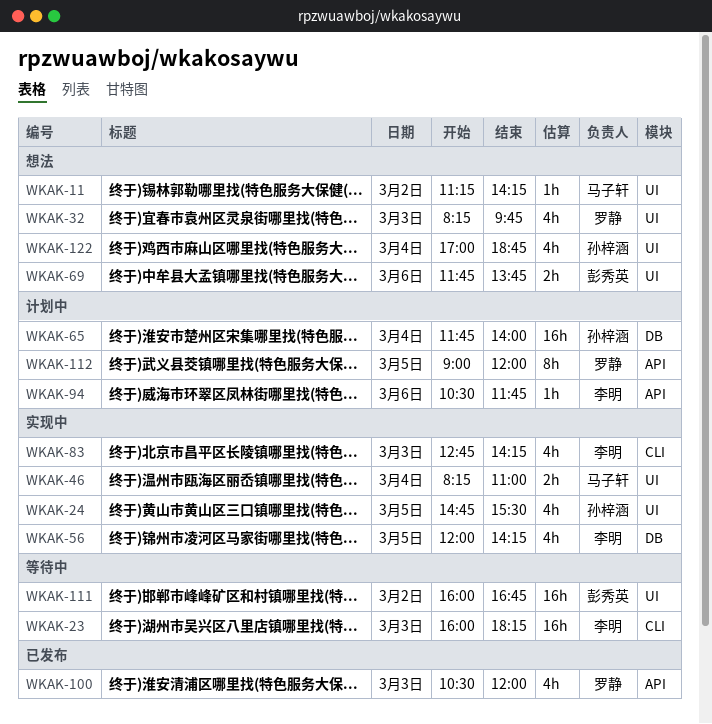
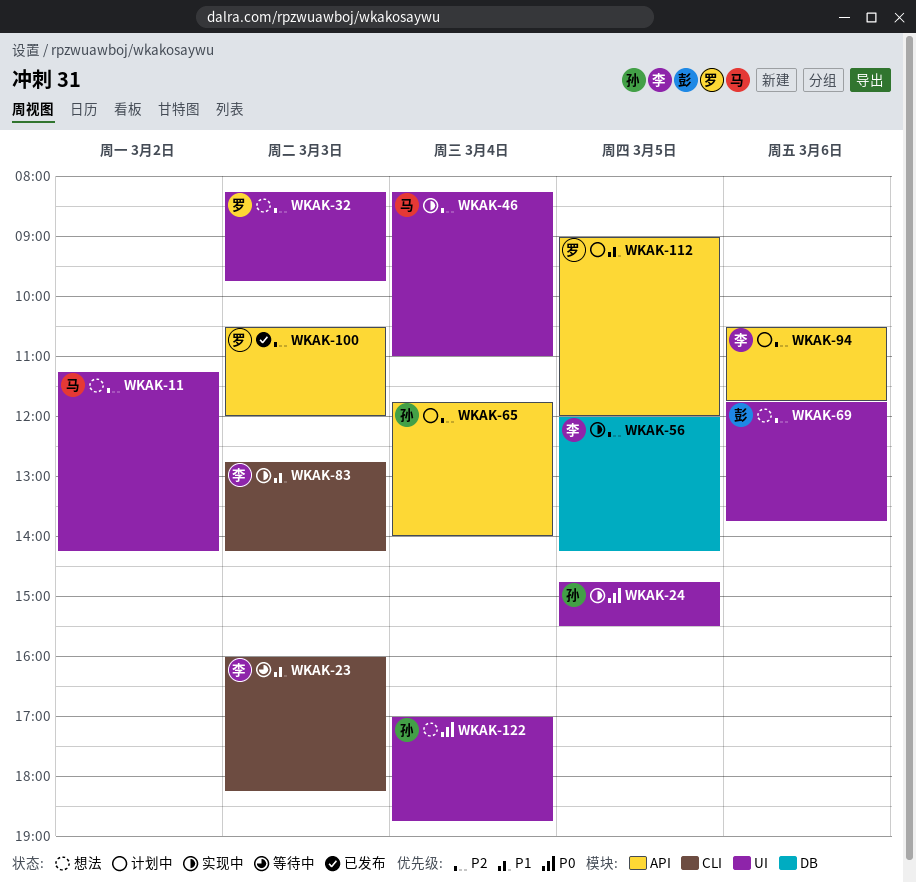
WKAK-65, label: DB -> API
WKAK-111: present -> none

